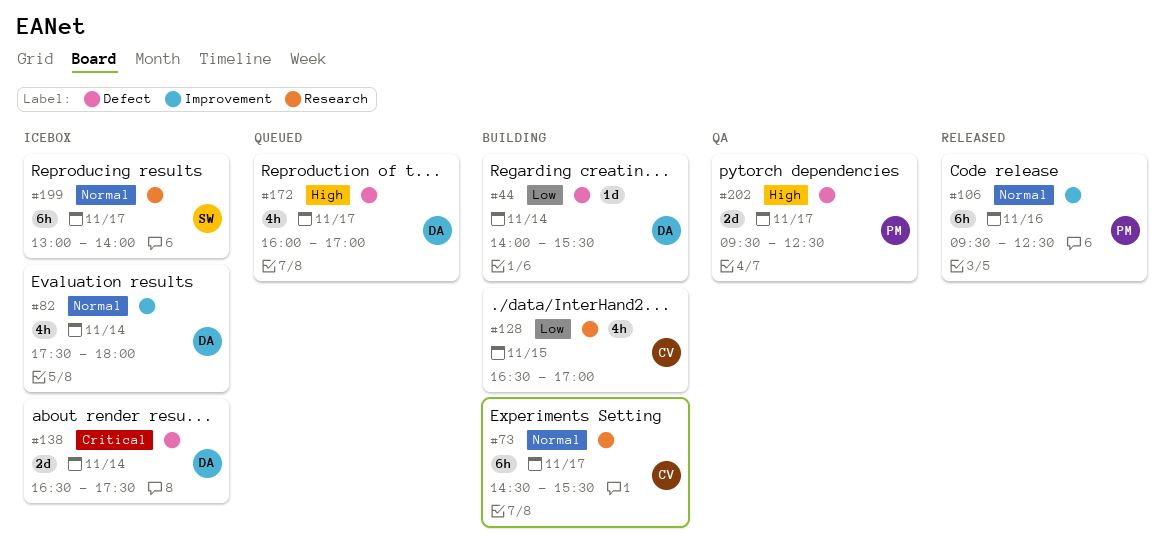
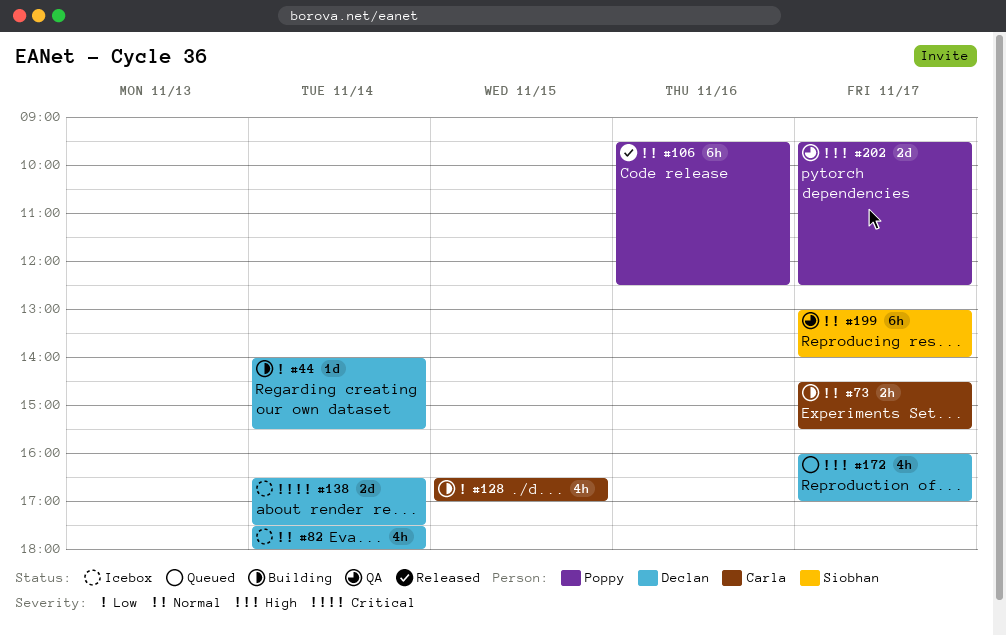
#73, estimate: 6h -> 2h
#199, status: Icebox -> QA

